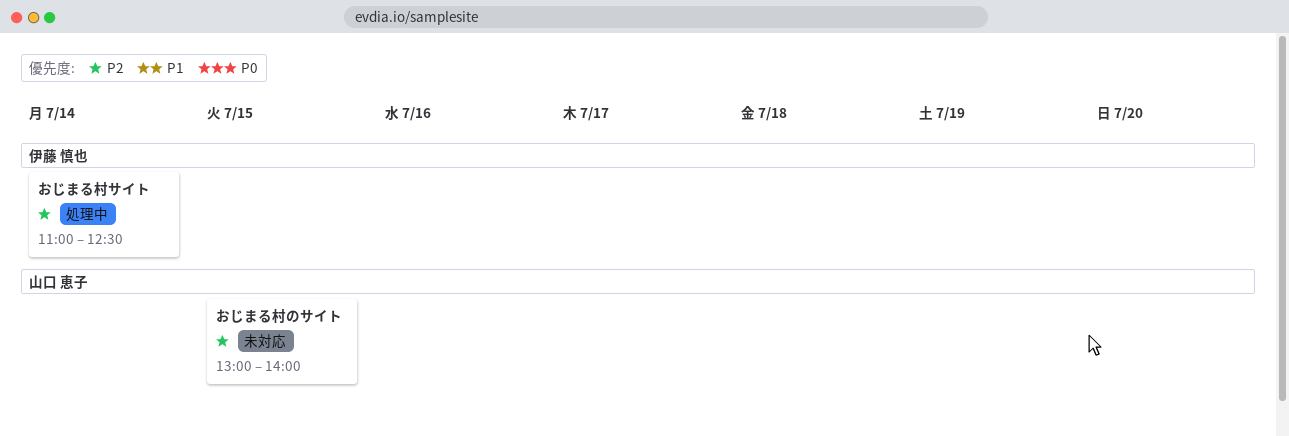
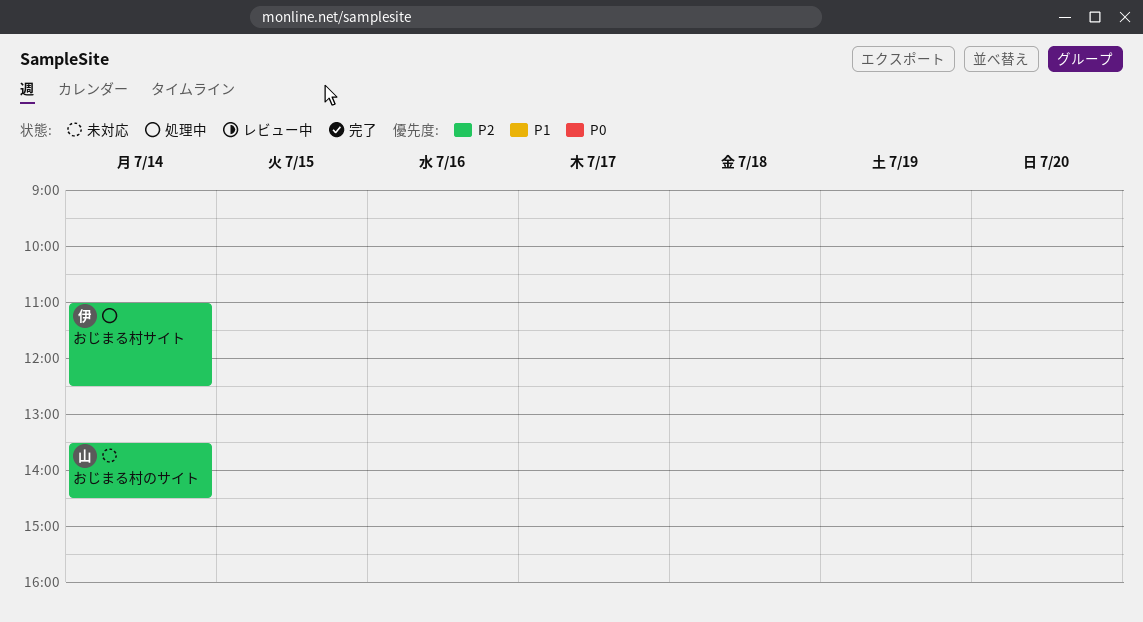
おじまる村のサイト, day: Jul 15 -> Jul 14
おじまる村のサイト, begins: 13:00 -> 13:30
おじまる村のサイト, ends: 14:00 -> 14:30

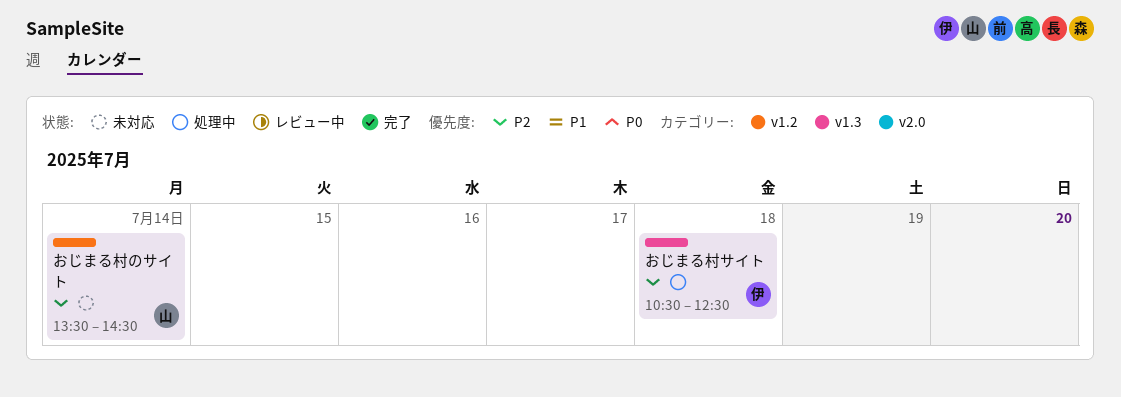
おじまる村サイト, day: Jul 14 -> Jul 18
おじまる村サイト, begins: 11:00 -> 10:30

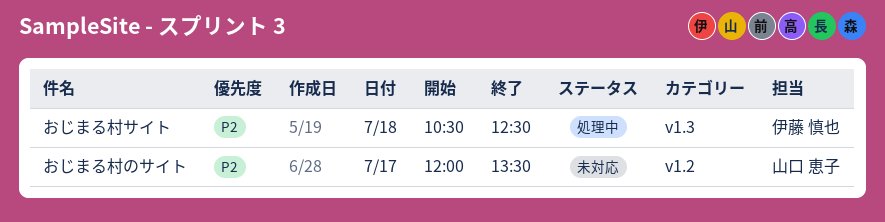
おじまる村のサイト, day: Jul 14 -> Jul 17
おじまる村のサイト, begins: 13:30 -> 12:00
おじまる村のサイト, ends: 14:30 -> 13:30

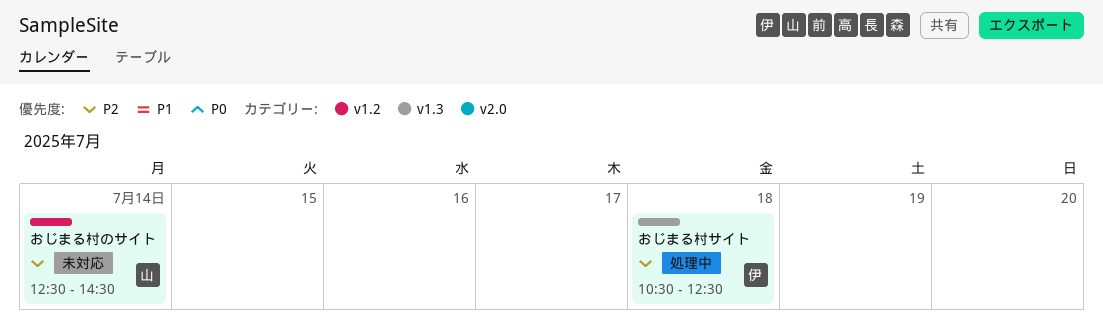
おじまる村のサイト, day: Jul 17 -> Jul 14
おじまる村のサイト, begins: 12:00 -> 12:30
おじまる村のサイト, ends: 13:30 -> 14:30

